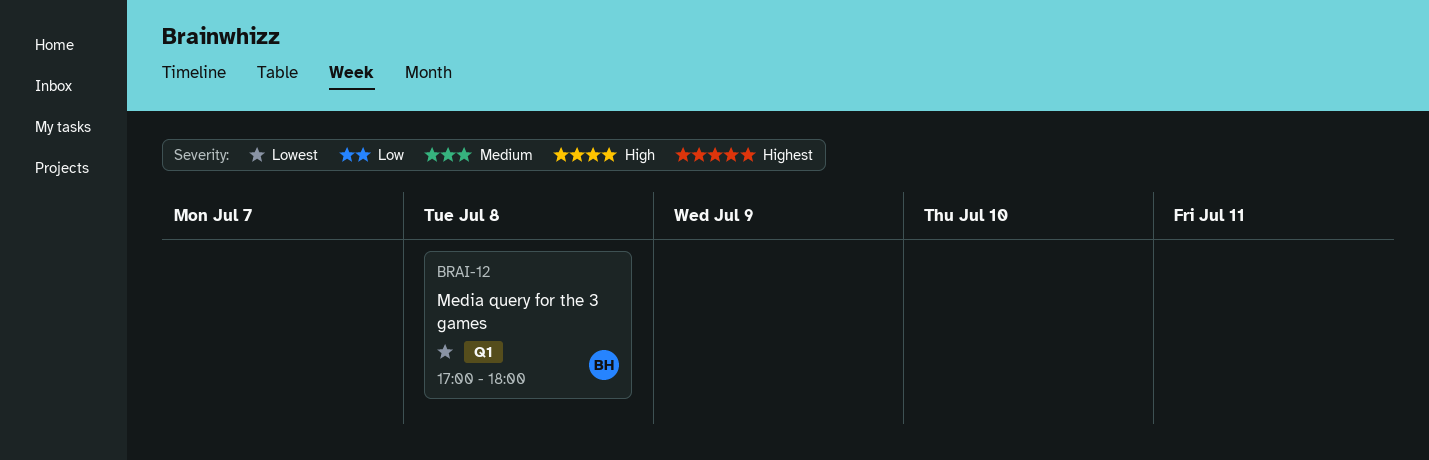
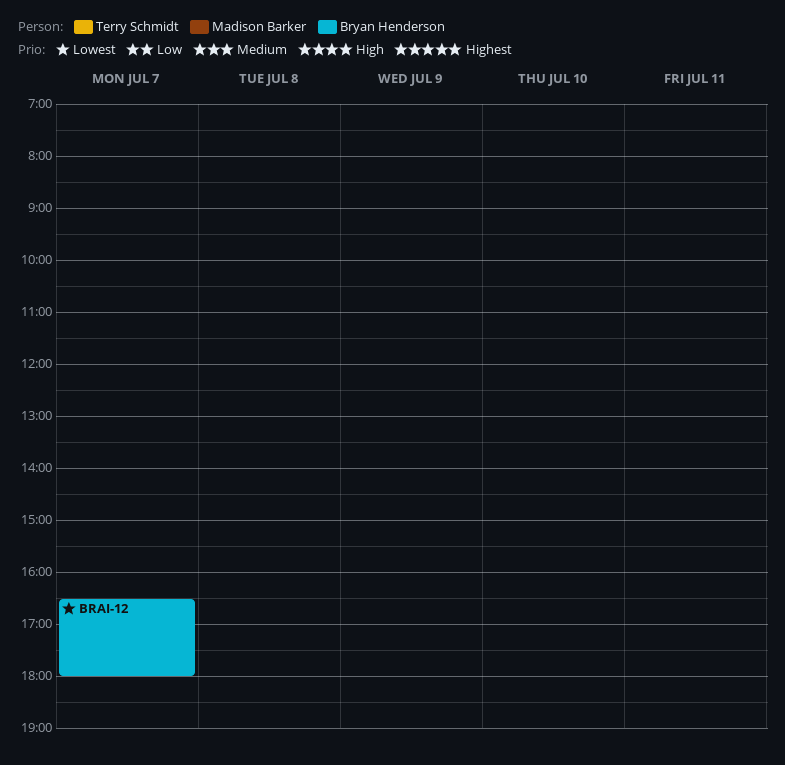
BRAI-12, day: Jul 8 -> Jul 7
BRAI-12, begins: 17:00 -> 16:30

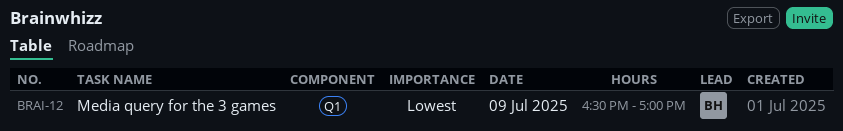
BRAI-12, day: Jul 7 -> Jul 9
BRAI-12, ends: 18:00 -> 17:00

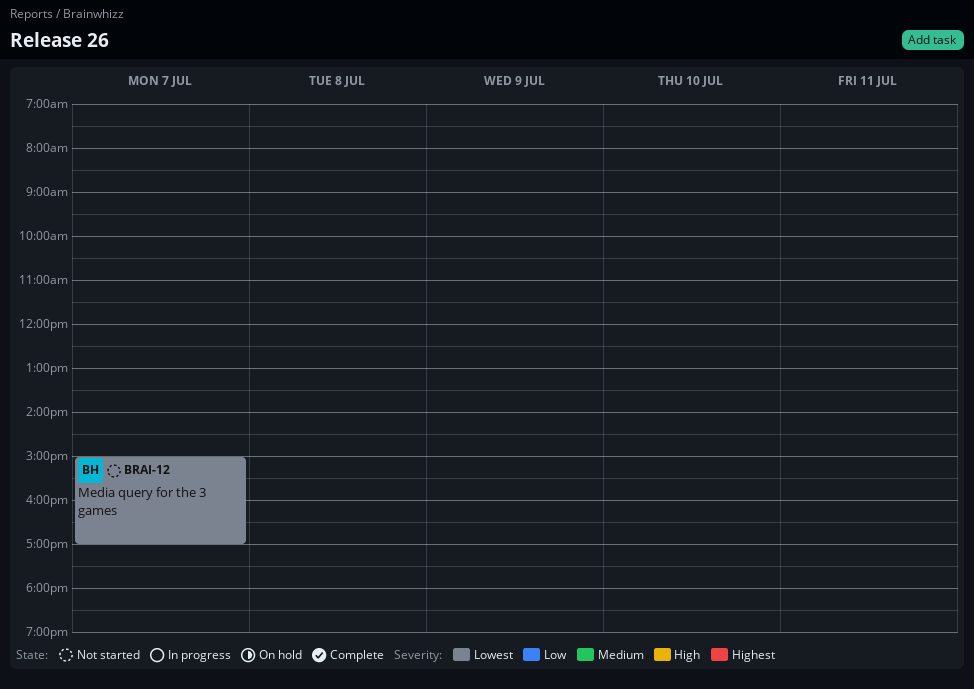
BRAI-12, day: Jul 9 -> Jul 7
BRAI-12, begins: 16:30 -> 15:00

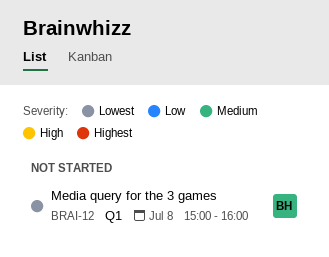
BRAI-12, day: Jul 7 -> Jul 8
BRAI-12, ends: 17:00 -> 16:00

